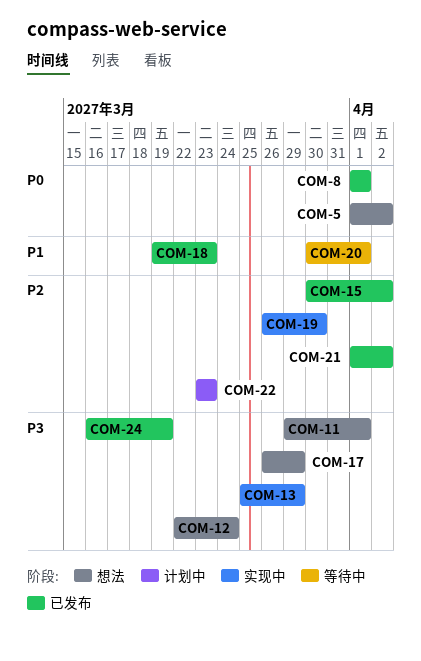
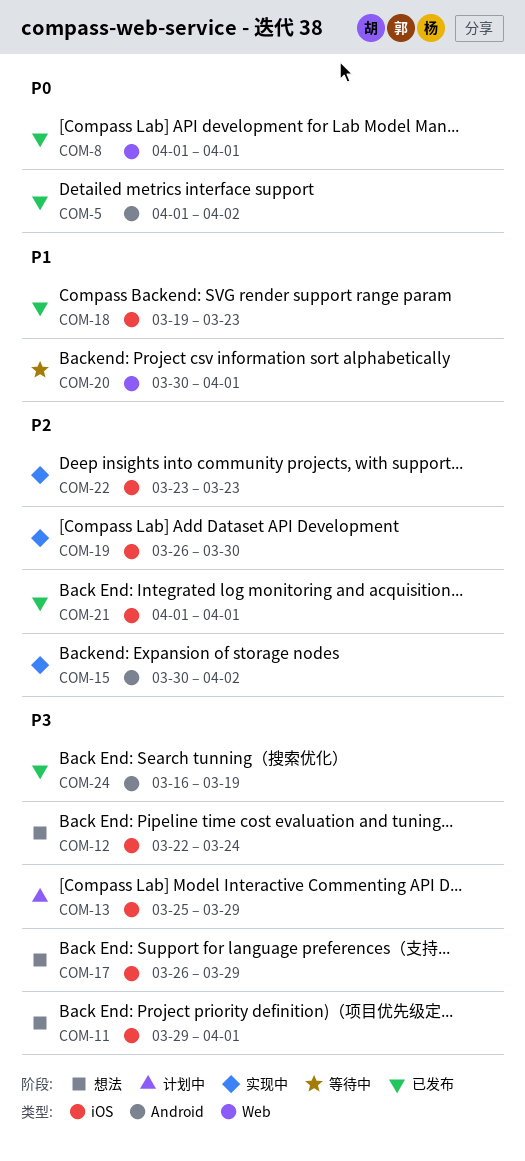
COM-5, status: 想法 -> 已发布
COM-13, status: 实现中 -> 计划中
COM-15, status: 已发布 -> 实现中
COM-21, due: Apr 2 -> Apr 1
COM-22, status: 计划中 -> 实现中

